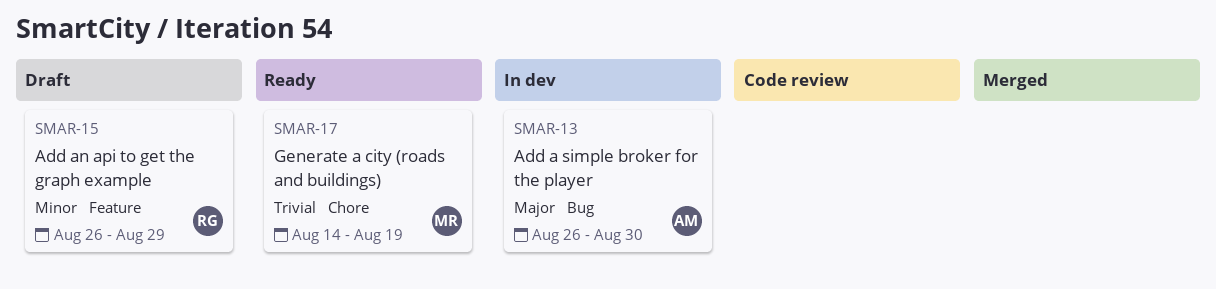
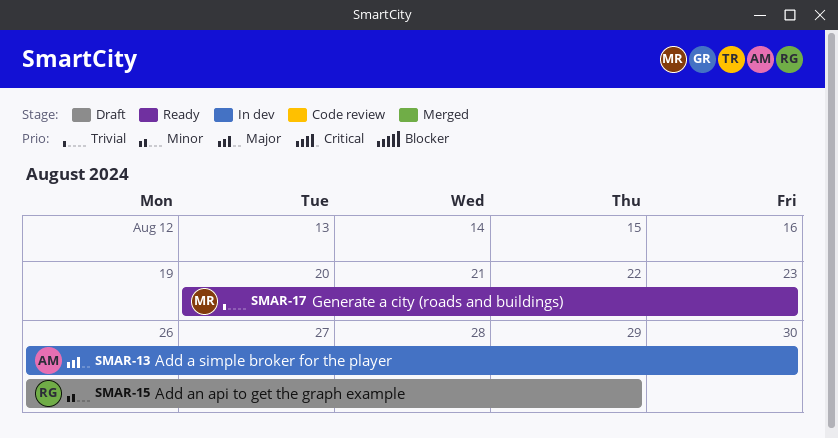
SMAR-17, start: Aug 14 -> Aug 20
SMAR-17, due: Aug 19 -> Aug 23

